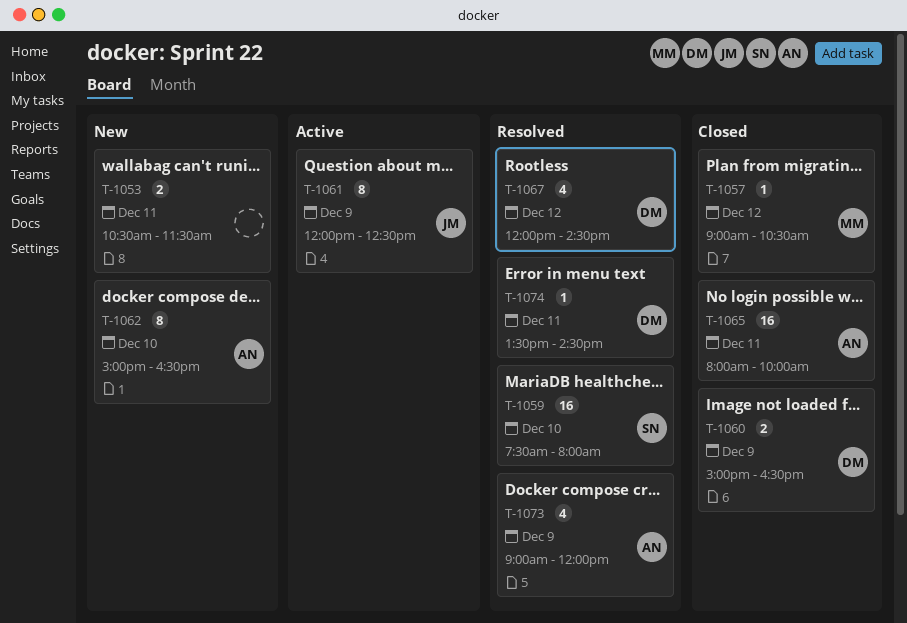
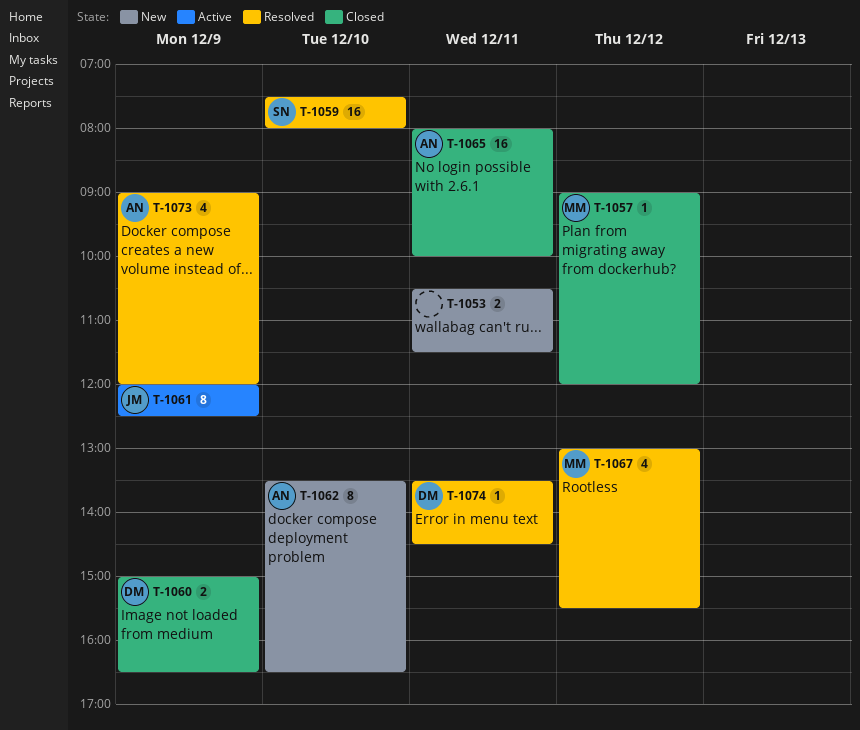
T-1057, ends: 10:30 -> 12:00
T-1062, begins: 15:00 -> 13:30
T-1067, owner: DM -> MM
T-1067, begins: 12:00 -> 13:00
T-1067, ends: 14:30 -> 15:30

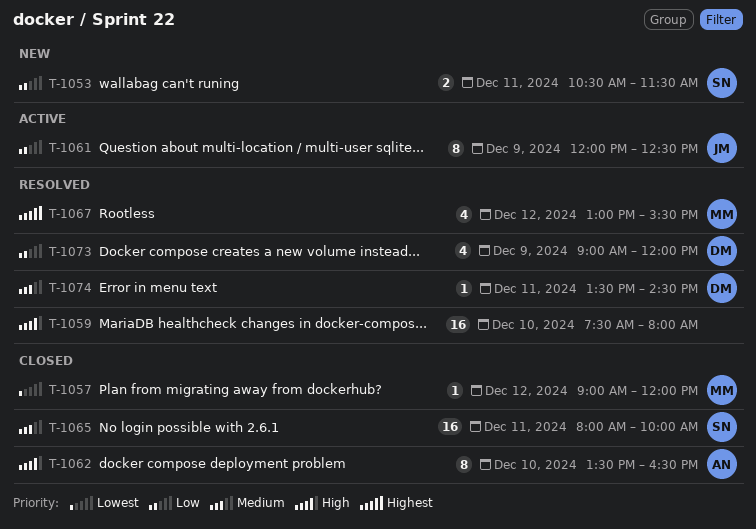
T-1053, owner: none -> SN
T-1059, owner: SN -> none
T-1060: present -> none
T-1062, status: New -> Closed
T-1065, owner: AN -> SN
T-1073, owner: AN -> DM

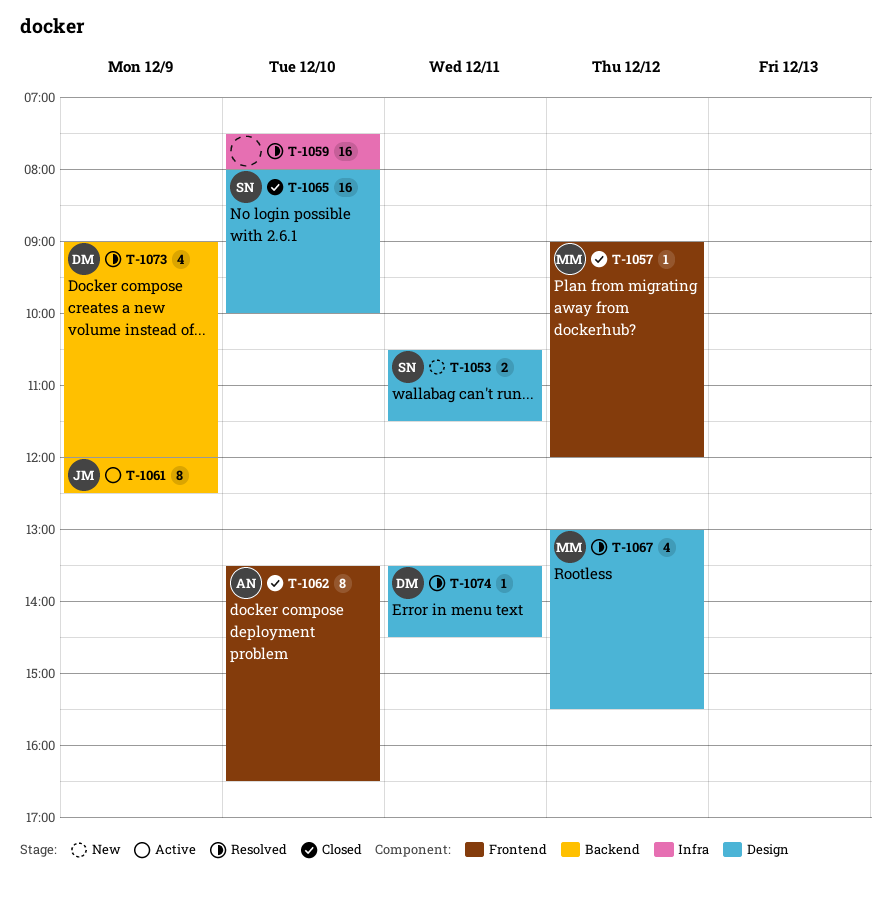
T-1065, day: Dec 11 -> Dec 10

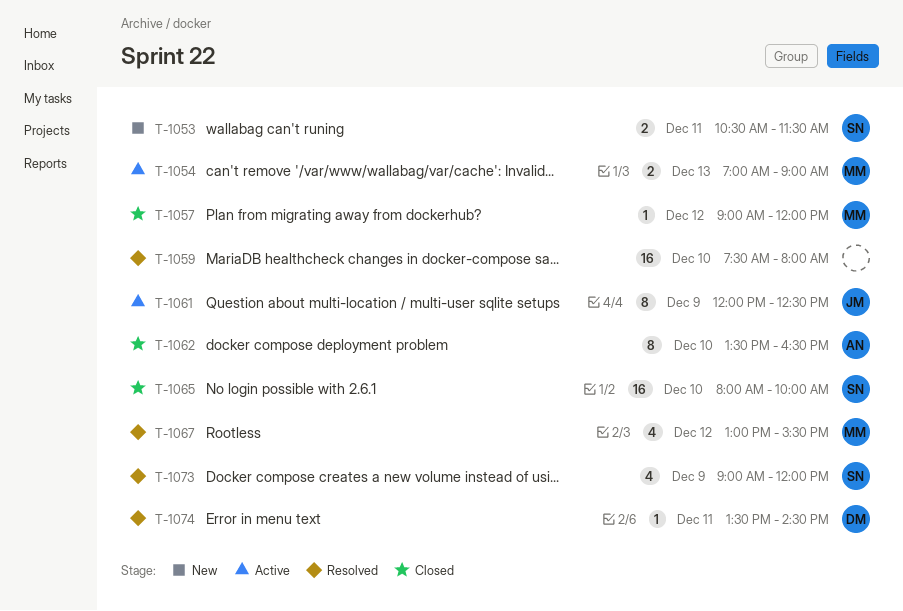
T-1054: none -> present
T-1073, owner: DM -> SN

